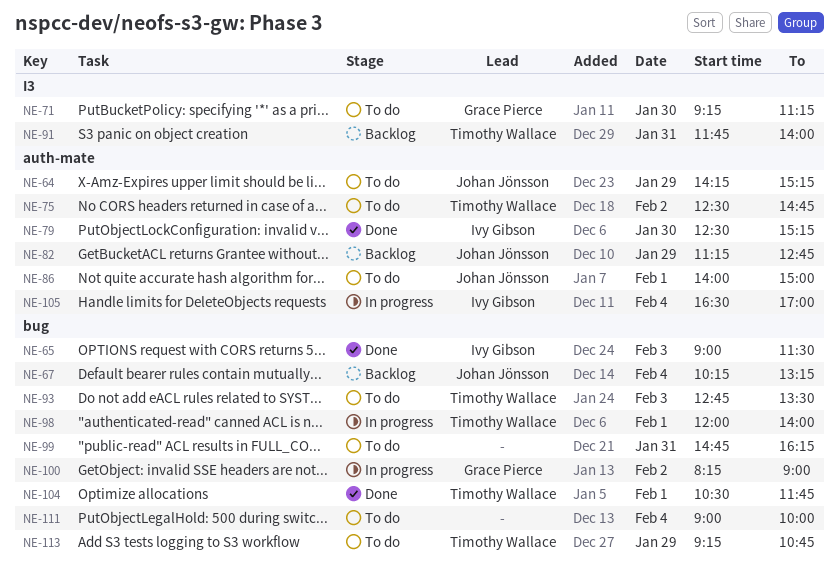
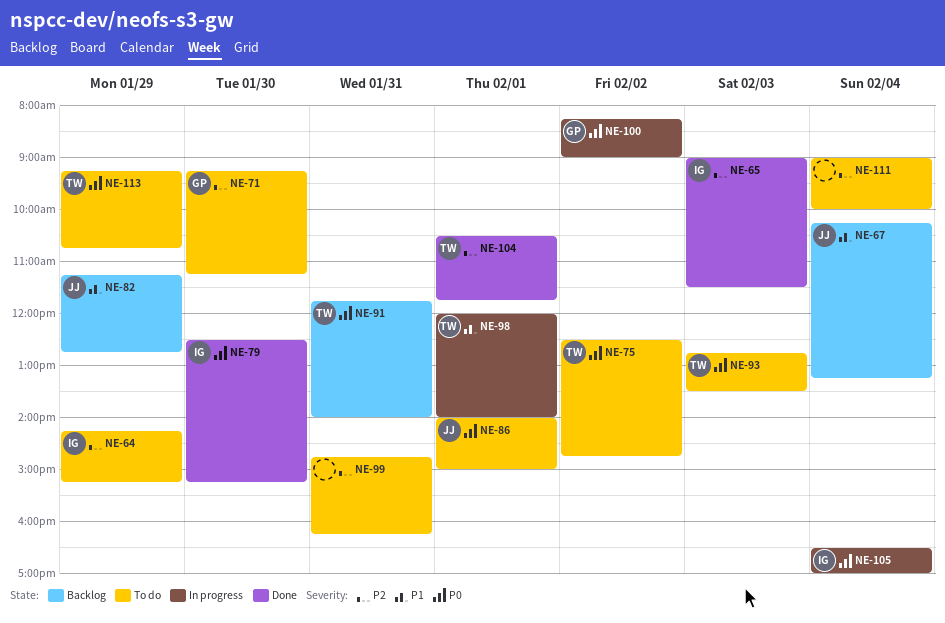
NE-64, owner: Johan Jönsson -> Ivy Gibson

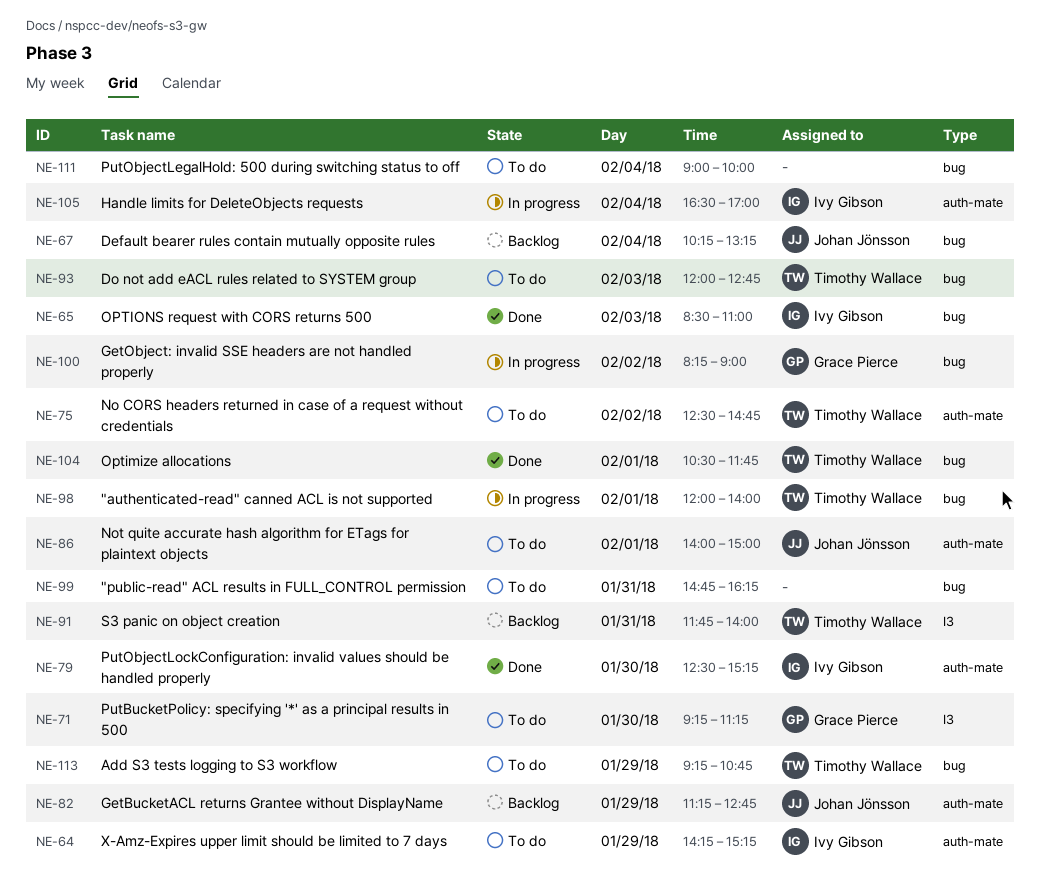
NE-65, begins: 09:00 -> 08:30
NE-65, ends: 11:30 -> 11:00
NE-93, begins: 12:45 -> 12:00
NE-93, ends: 13:30 -> 12:45

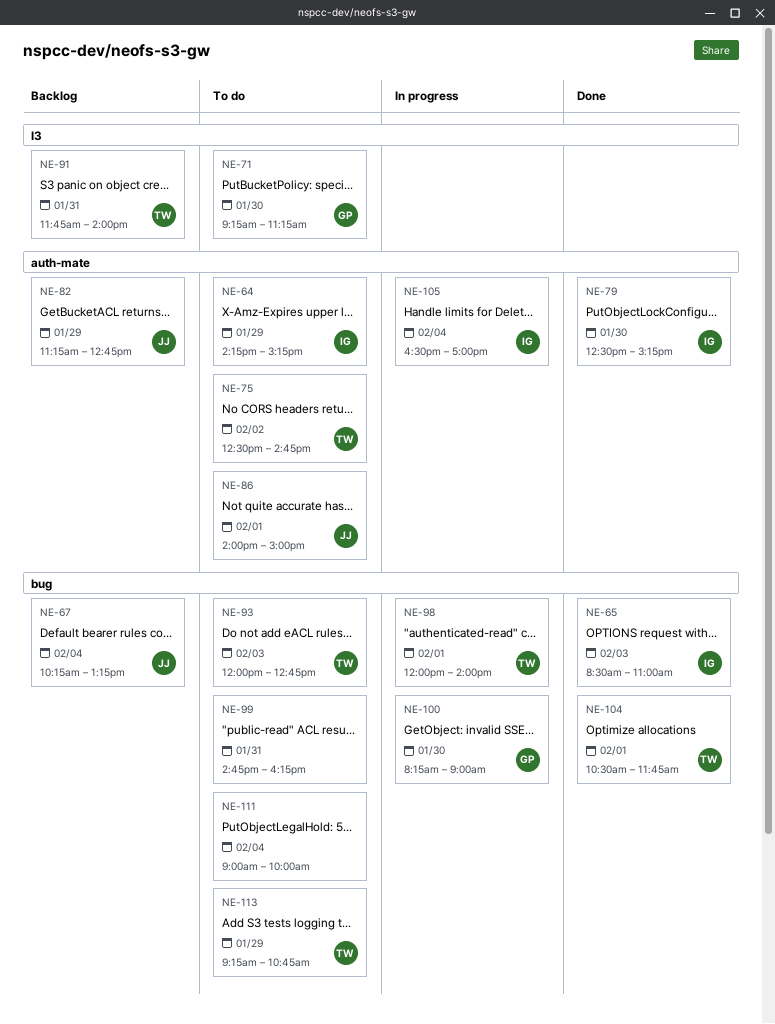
NE-100, day: Feb 2 -> Jan 30

